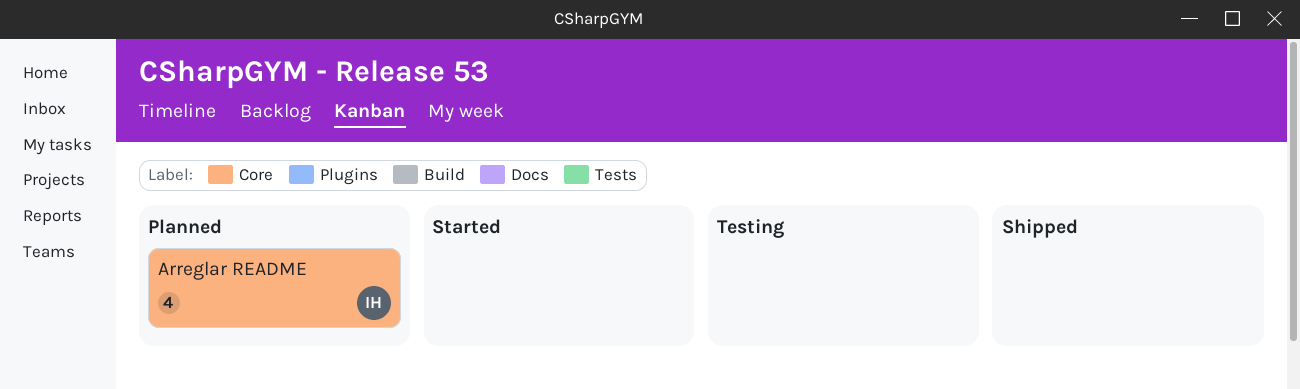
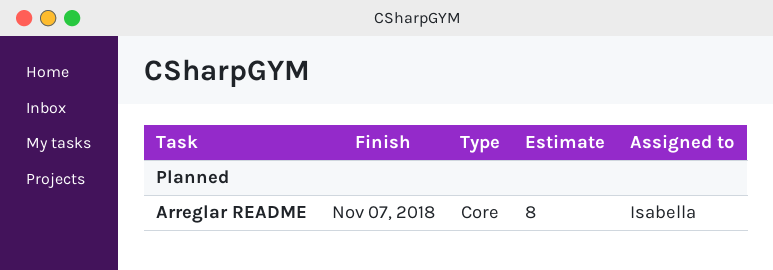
Arreglar README, estimate: 4 -> 8

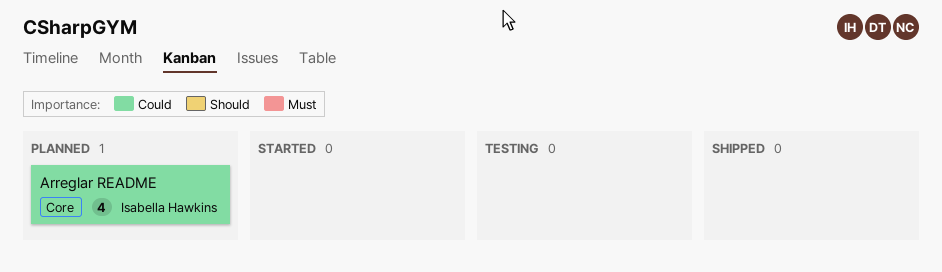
Arreglar README, estimate: 8 -> 4

